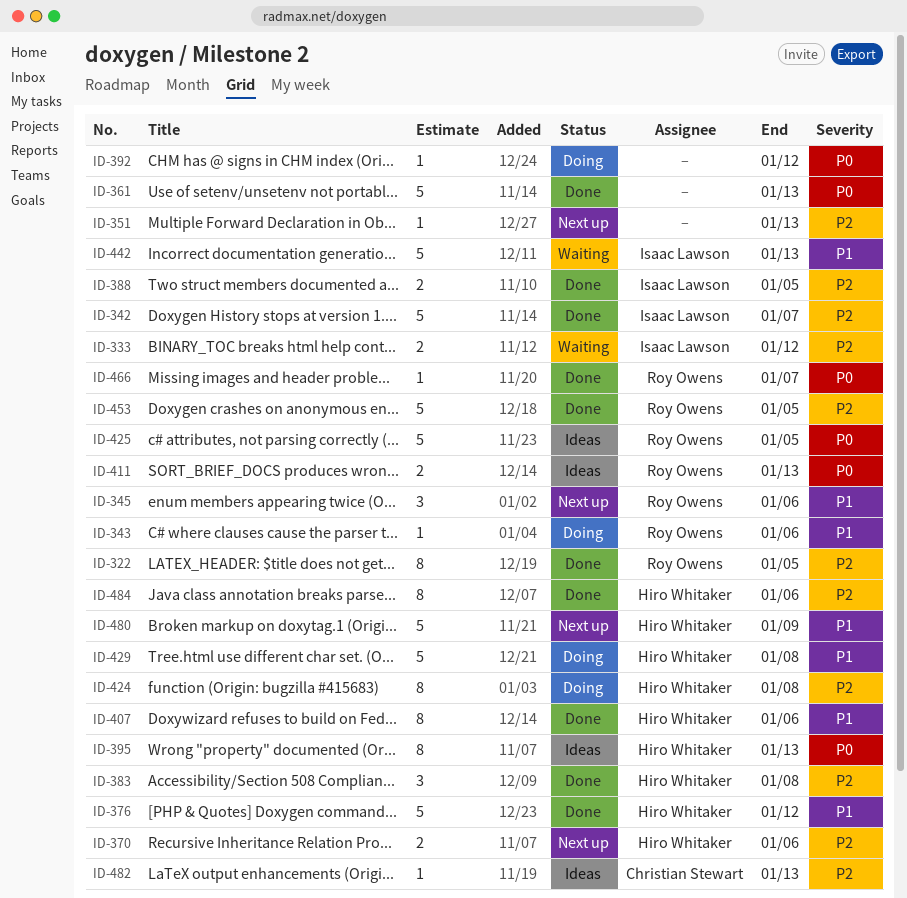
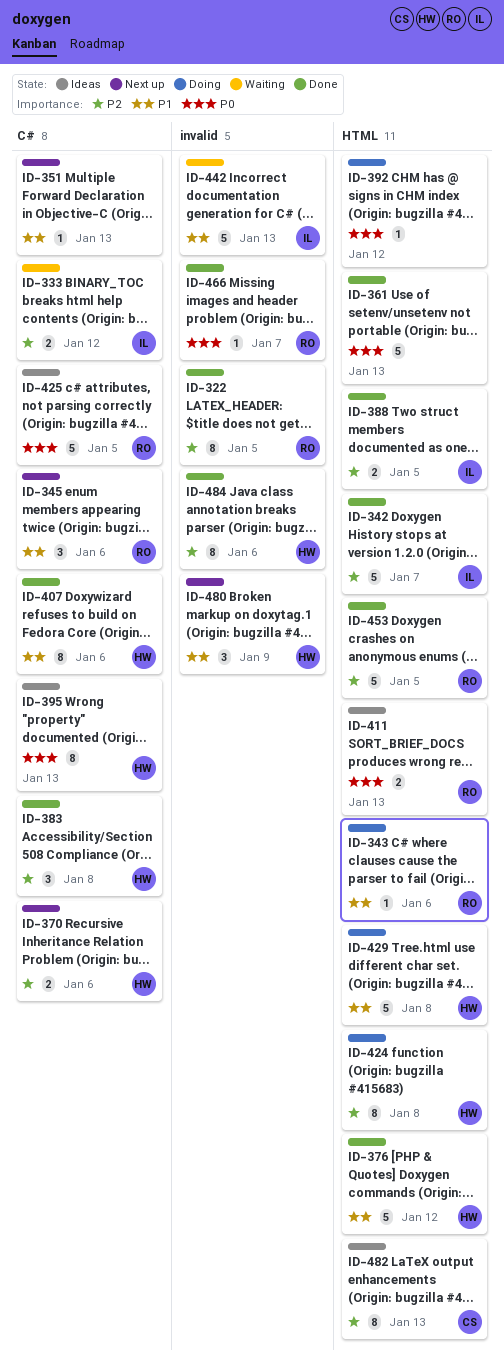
ID-351, priority: P2 -> P1
ID-480, estimate: 5 -> 3
ID-482, estimate: 1 -> 8

